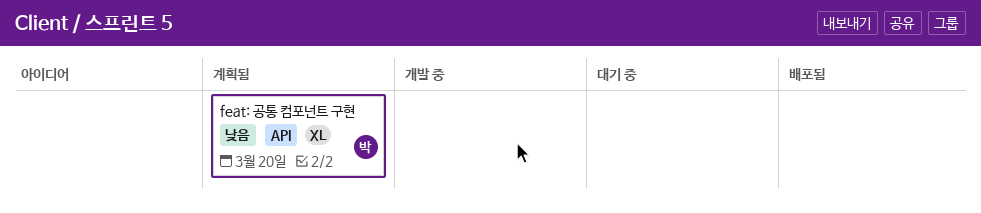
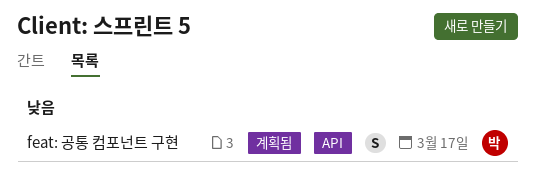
feat: 공통 컴포넌트 구현, estimate: XL -> S
feat: 공통 컴포넌트 구현, due: Mar 20 -> Mar 17

